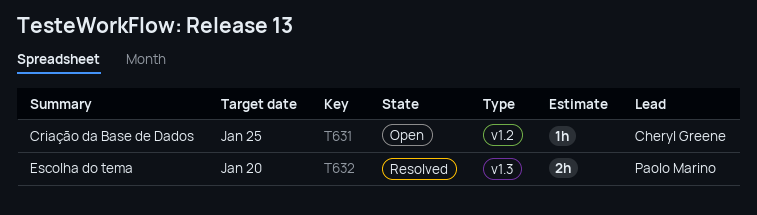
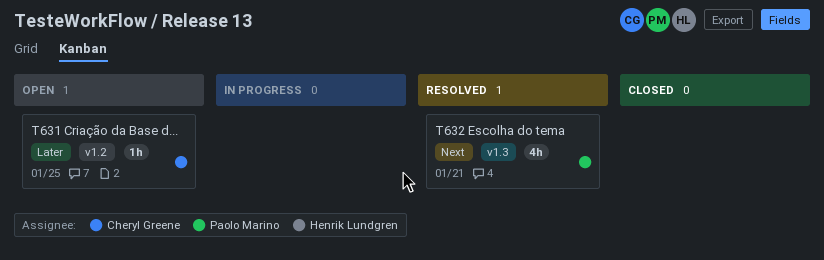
T632, estimate: 2h -> 4h
T632, due: Jan 20 -> Jan 21

